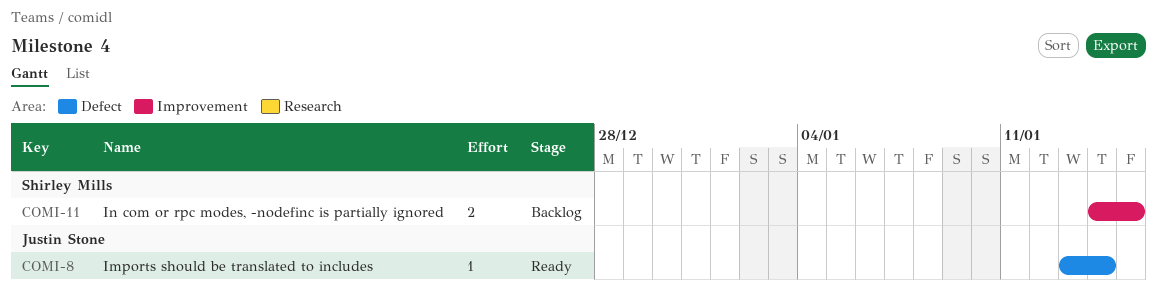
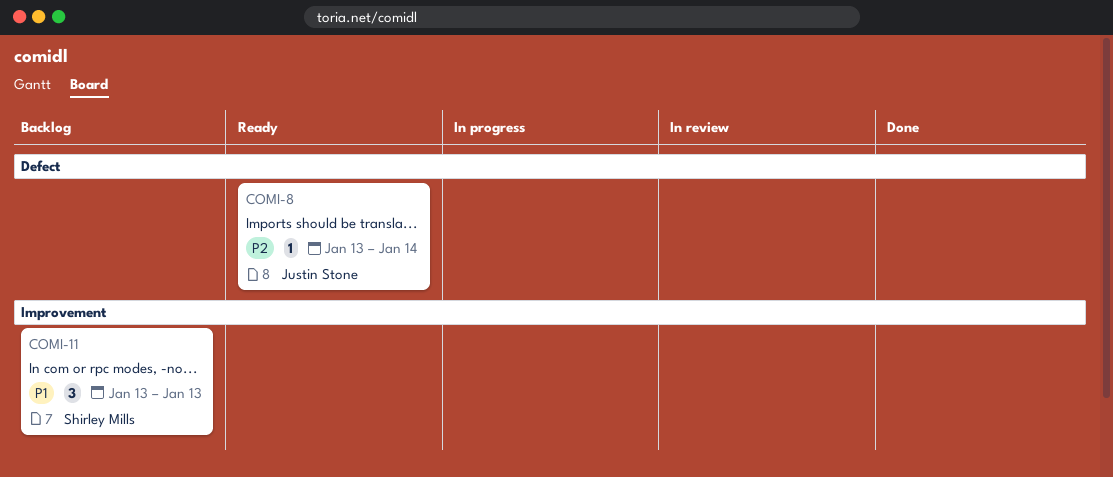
COMI-11, estimate: 2 -> 3
COMI-11, start: Jan 14 -> Jan 13
COMI-11, due: Jan 15 -> Jan 13

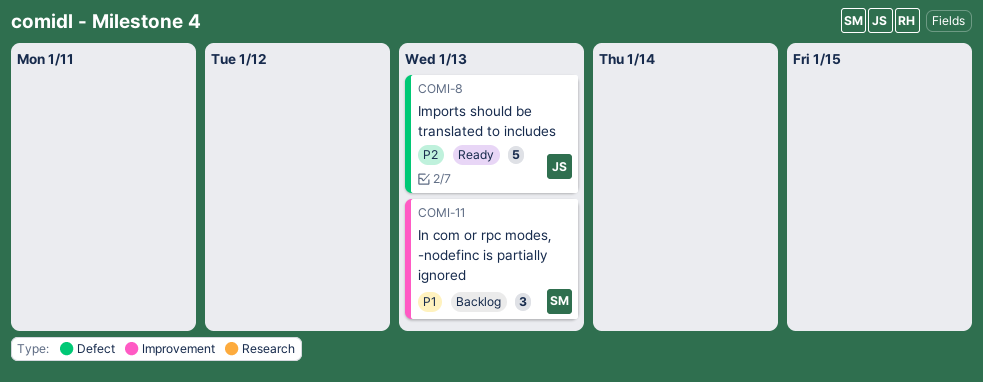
COMI-8, estimate: 1 -> 5
COMI-8, due: Jan 14 -> Jan 13

